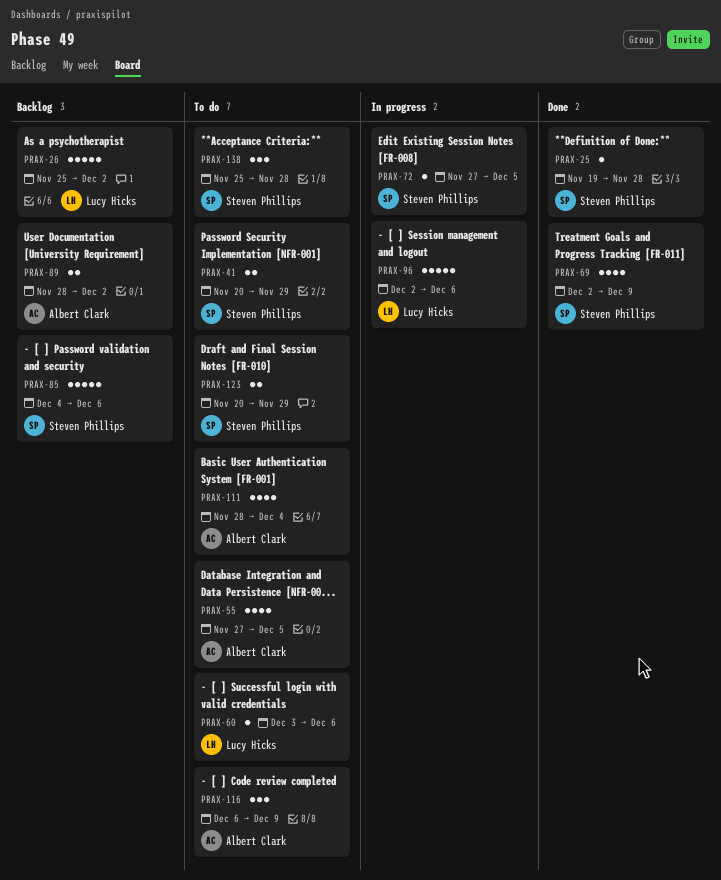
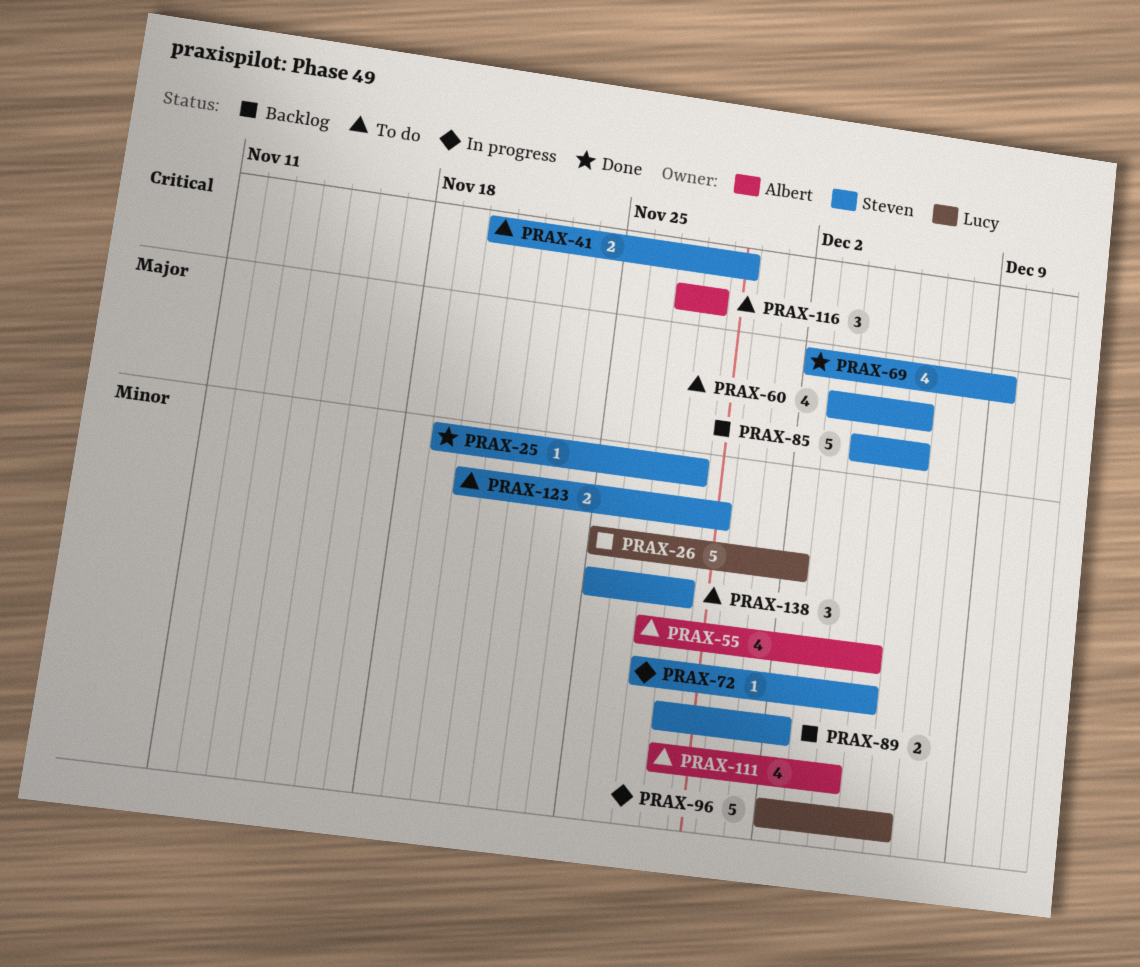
PRAX-60, owner: Lucy Hicks -> Steven Phillips
PRAX-60, estimate: 1 -> 4
PRAX-89, owner: Albert Clark -> Steven Phillips
PRAX-116, start: Dec 6 -> Nov 27
PRAX-116, due: Dec 9 -> Nov 28

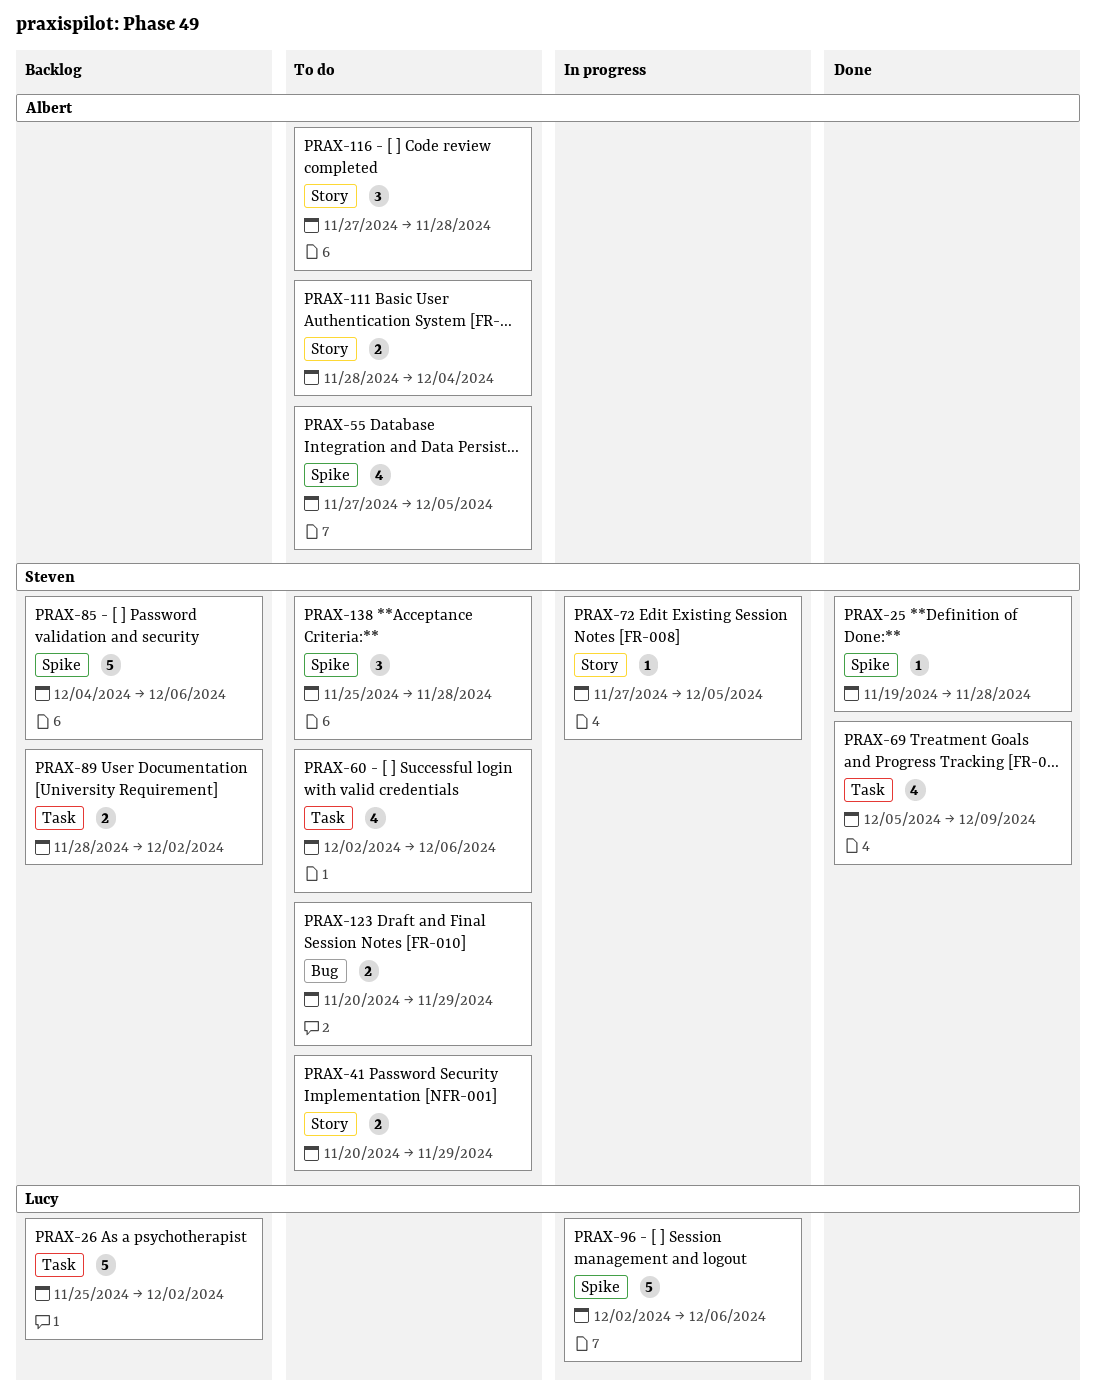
PRAX-60, start: Dec 3 -> Dec 2
PRAX-69, start: Dec 2 -> Dec 5
PRAX-111, estimate: 4 -> 2

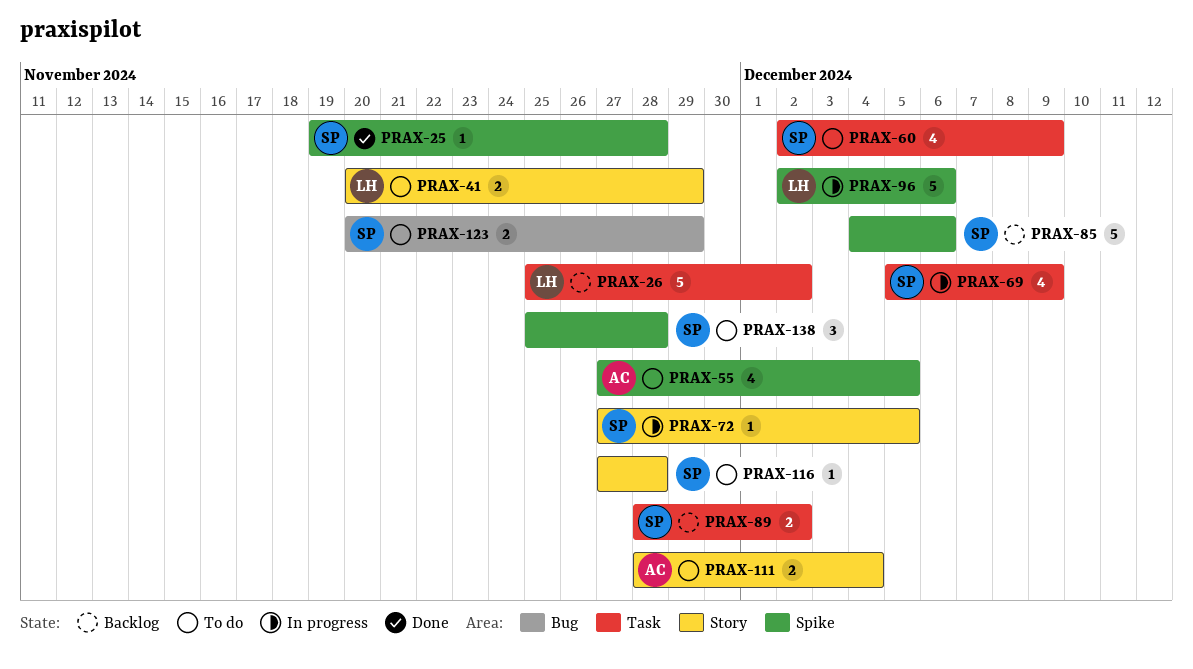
PRAX-41, owner: Steven -> Lucy
PRAX-60, due: Dec 6 -> Dec 9
PRAX-69, status: Done -> In progress
PRAX-116, owner: Albert -> Steven
PRAX-116, estimate: 3 -> 1

